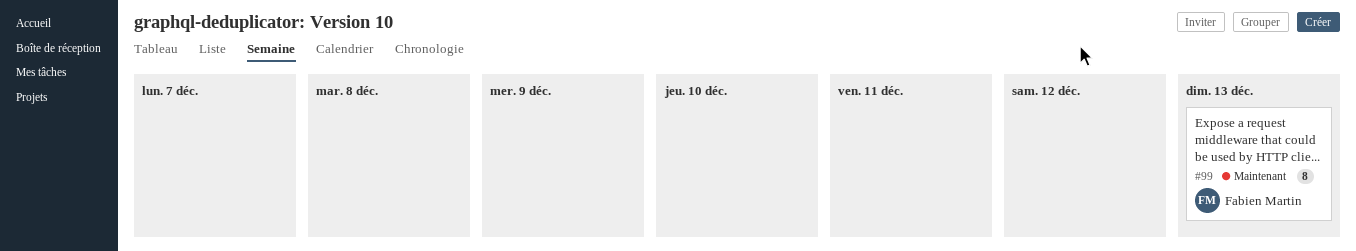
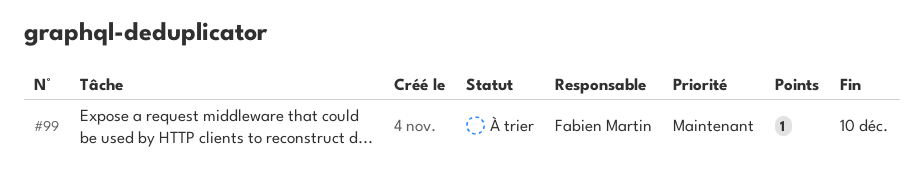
#99, estimate: 8 -> 1
#99, due: Dec 13 -> Dec 10

